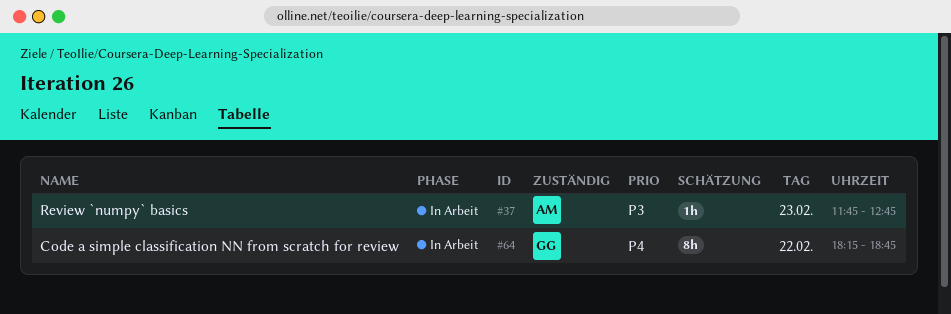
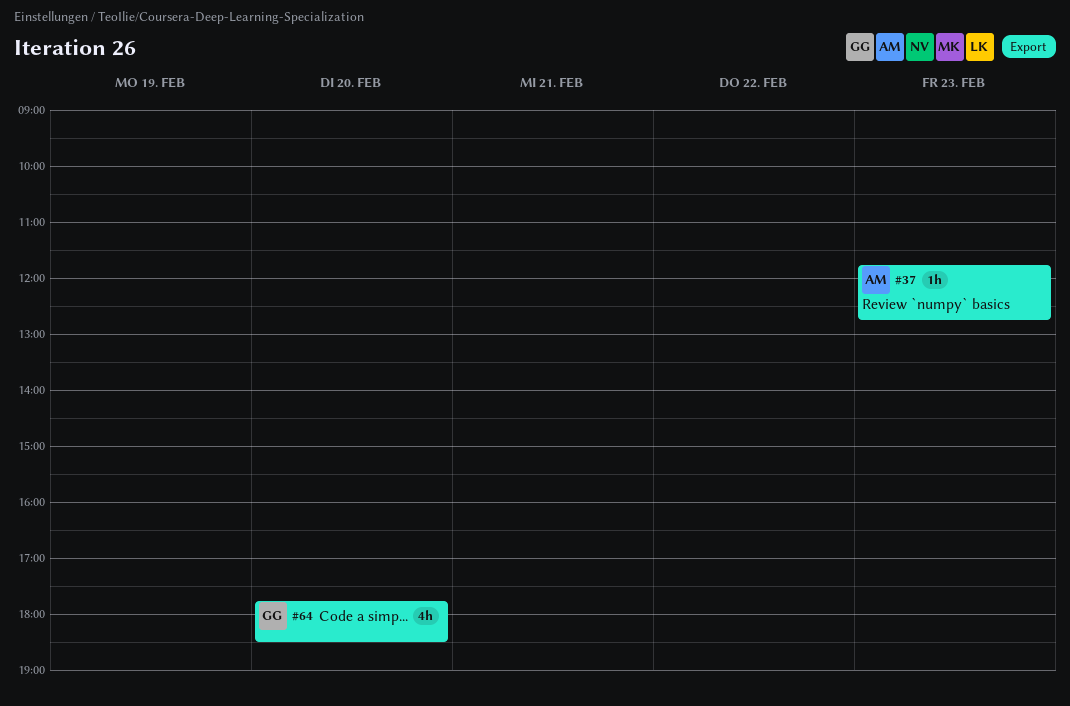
#64, estimate: 8h -> 4h
#64, day: Feb 22 -> Feb 20
#64, begins: 18:15 -> 17:45
#64, ends: 18:45 -> 18:30

